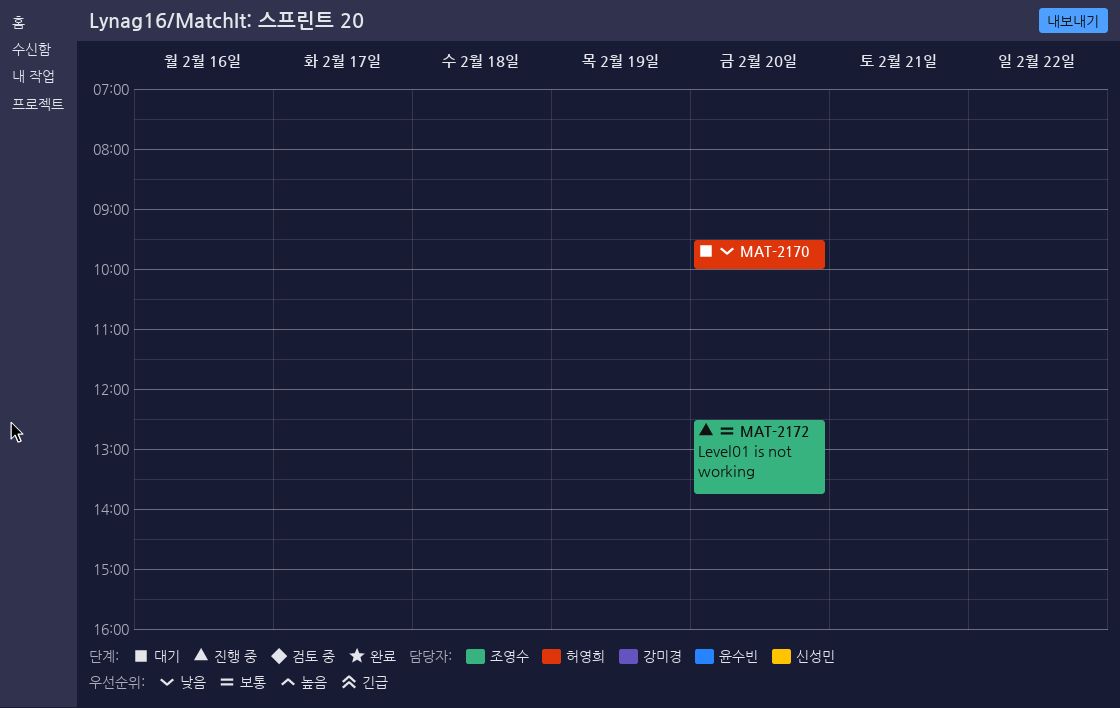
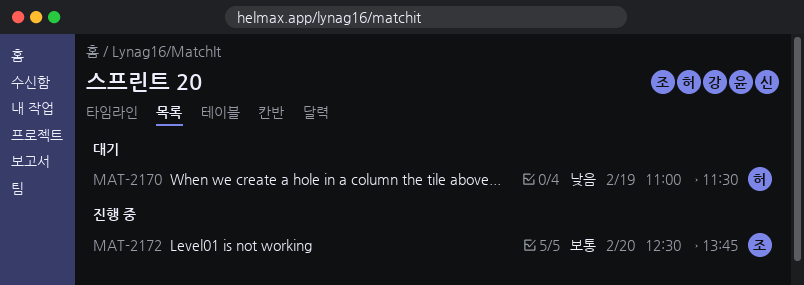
MAT-2170, day: Feb 20 -> Feb 19
MAT-2170, begins: 09:30 -> 11:00
MAT-2170, ends: 10:00 -> 11:30

